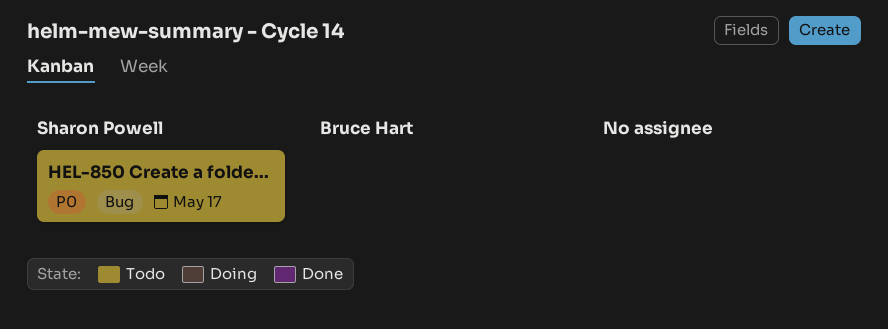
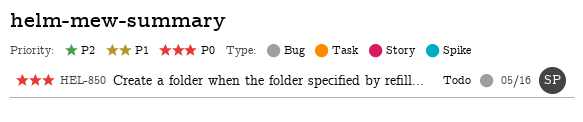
HEL-850, due: May 17 -> May 16

